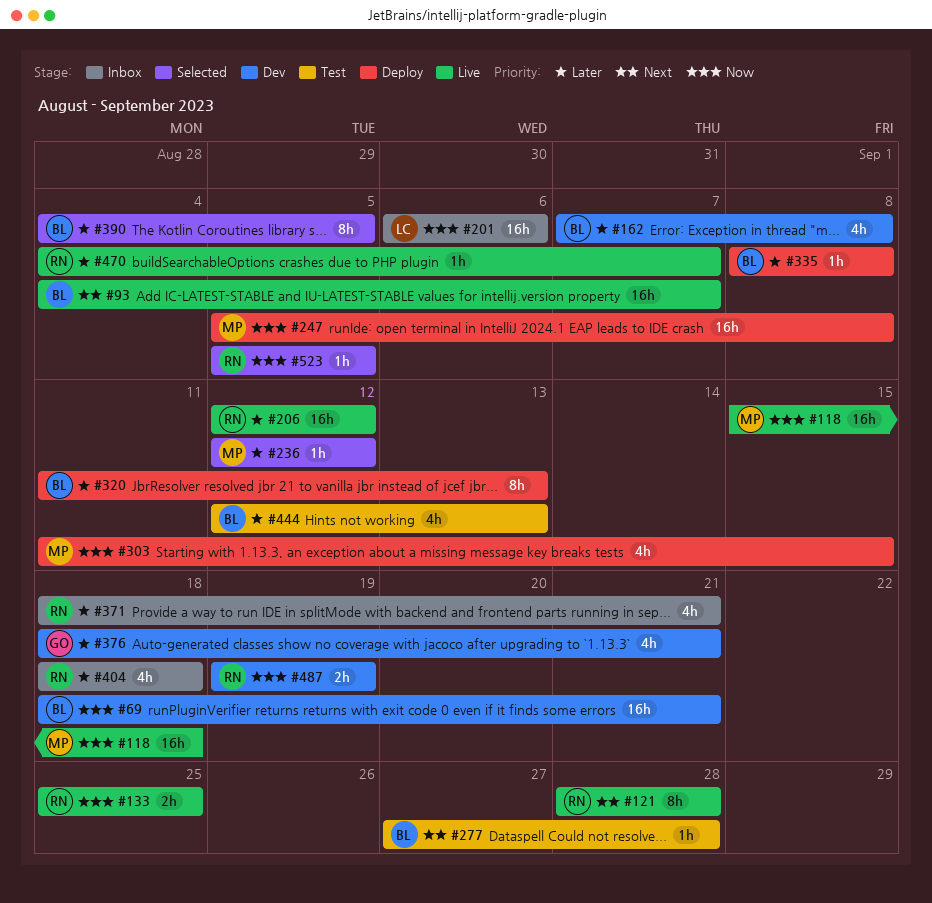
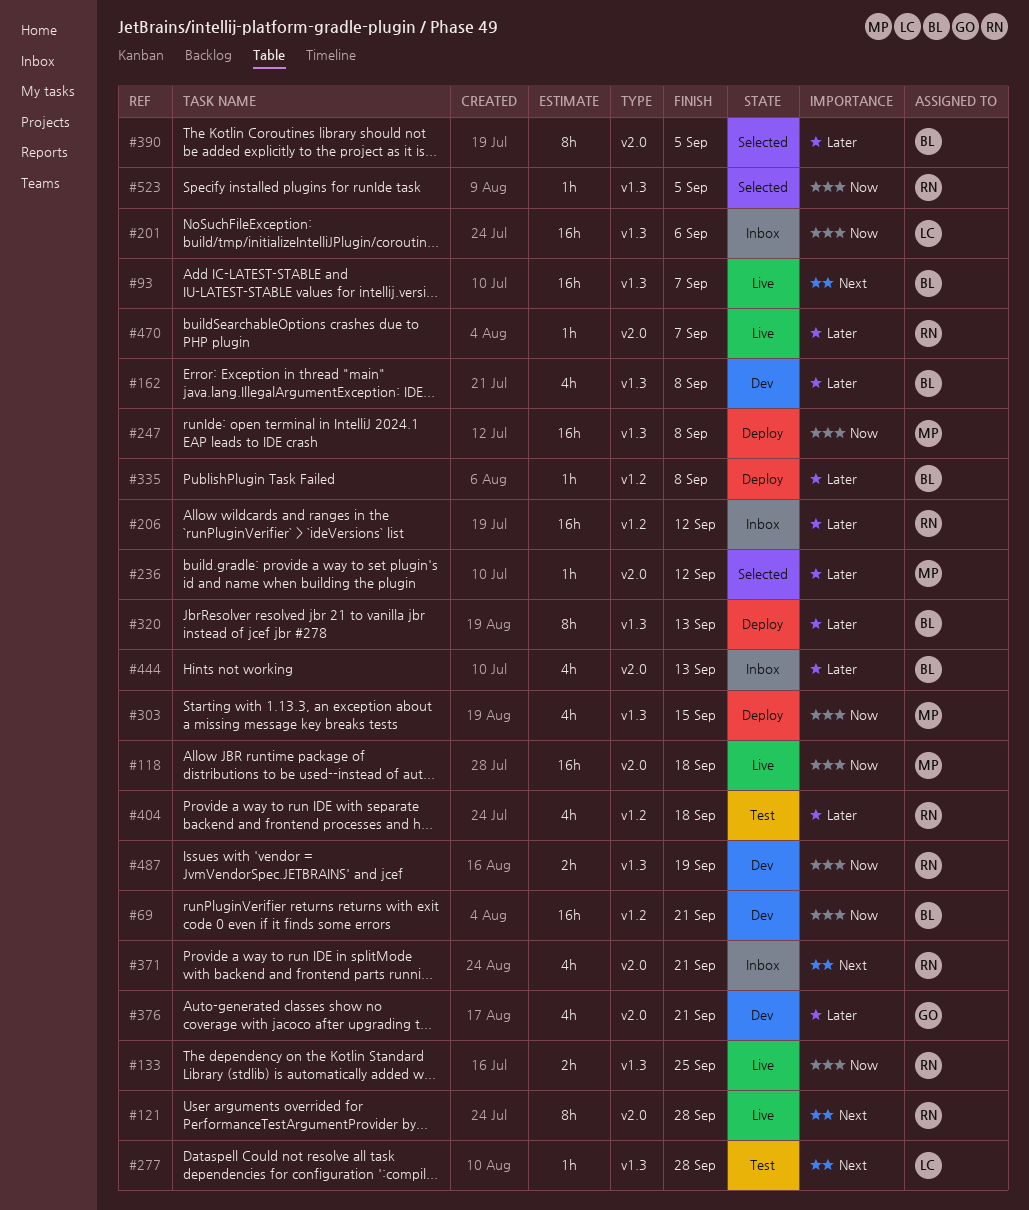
#206, status: Live -> Inbox
#277, owner: BL -> LC
#371, priority: Later -> Next
#404, status: Inbox -> Test
#444, status: Test -> Inbox

